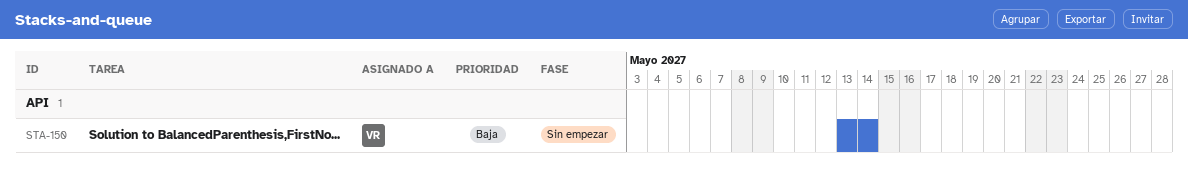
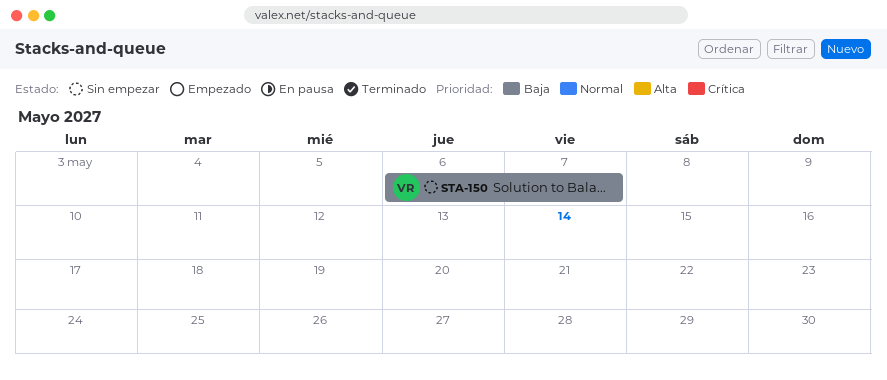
STA-150, start: May 13 -> May 6
STA-150, due: May 14 -> May 7

